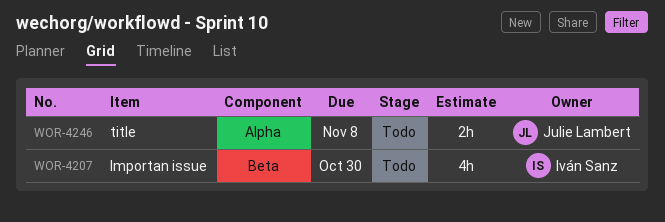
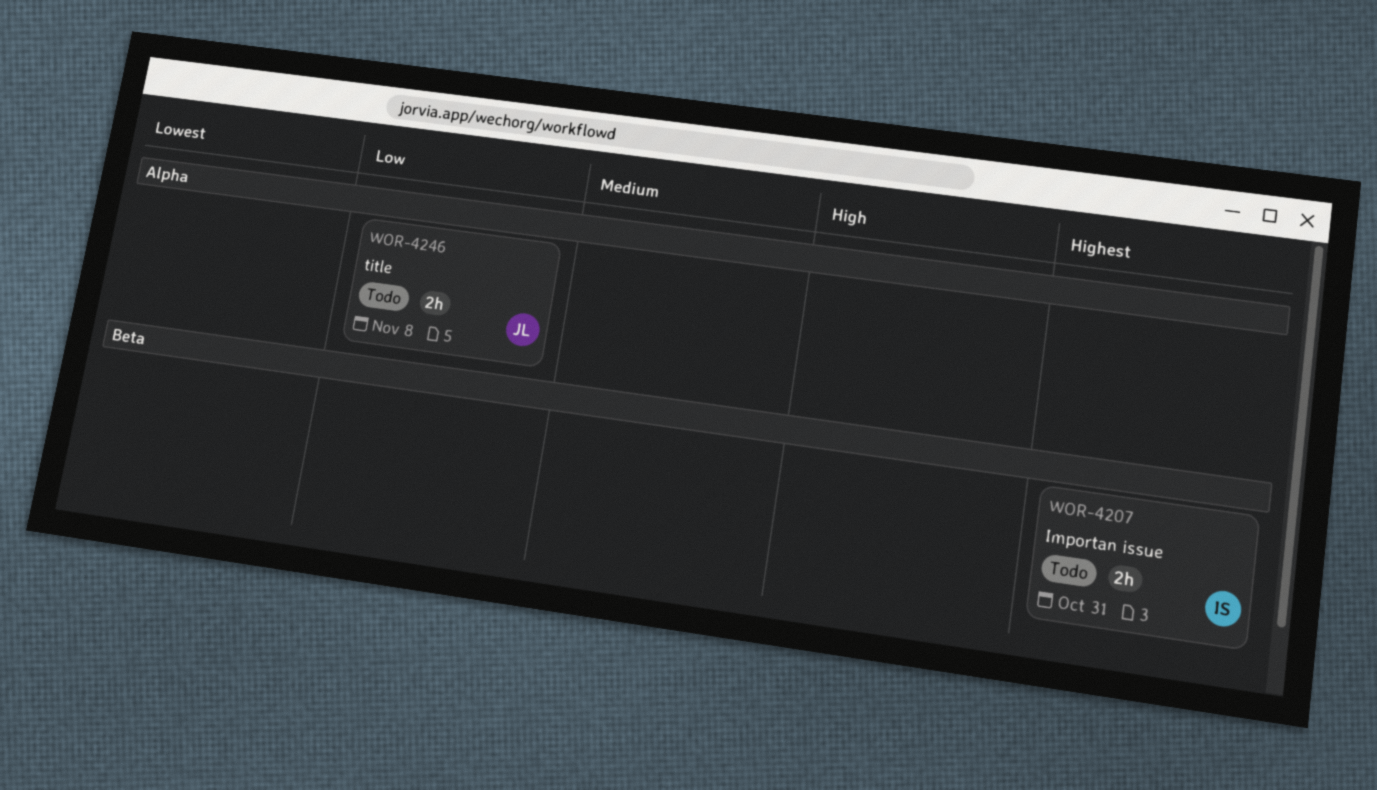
WOR-4207, estimate: 4h -> 2h
WOR-4207, due: Oct 30 -> Oct 31

